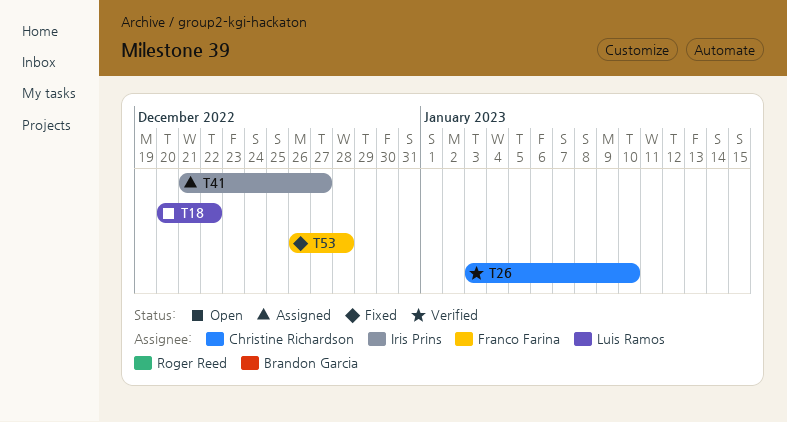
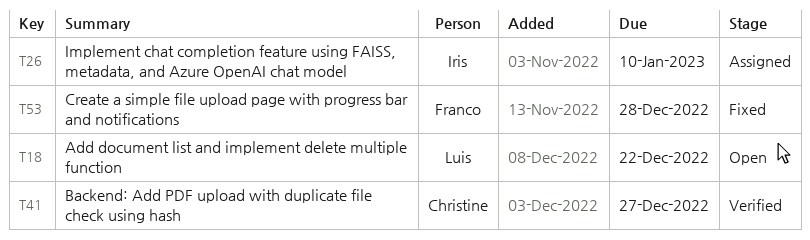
T26, status: Verified -> Assigned
T26, owner: Christine Richardson -> Iris Prins
T41, status: Assigned -> Verified
T41, owner: Iris Prins -> Christine Richardson

